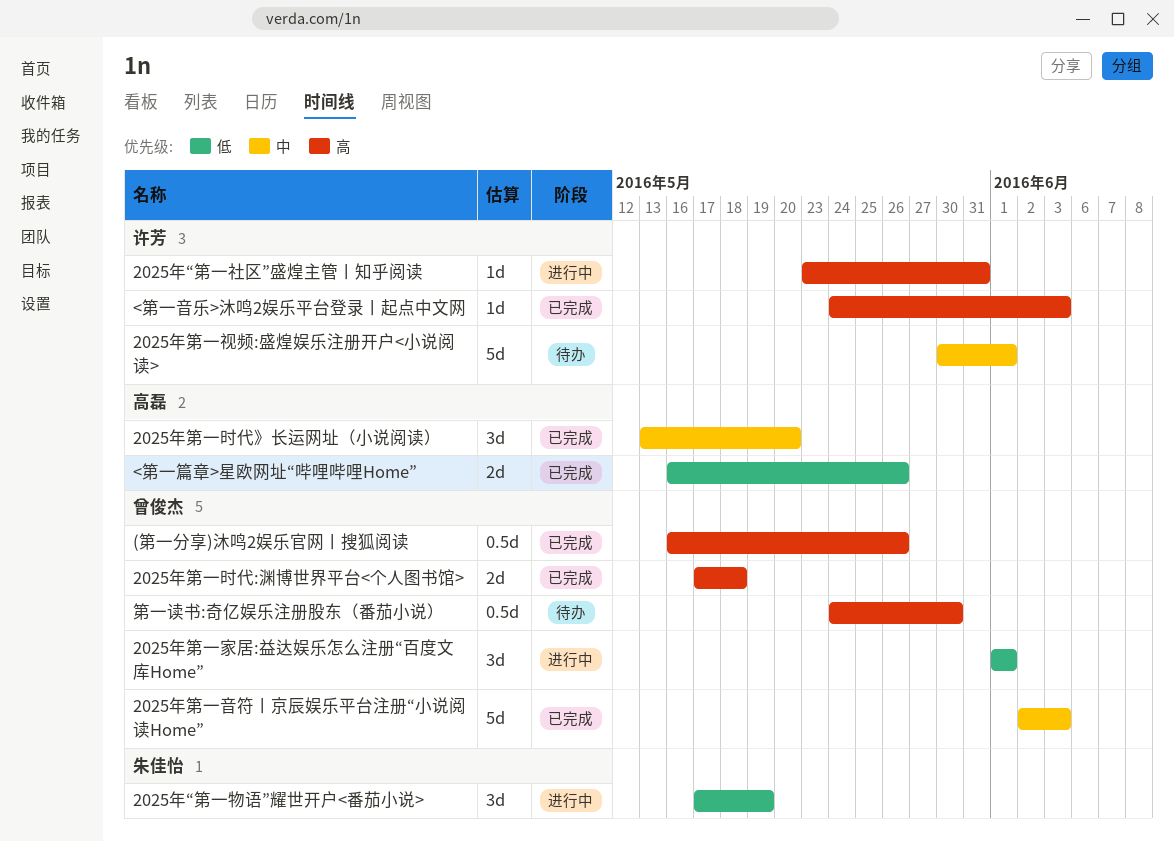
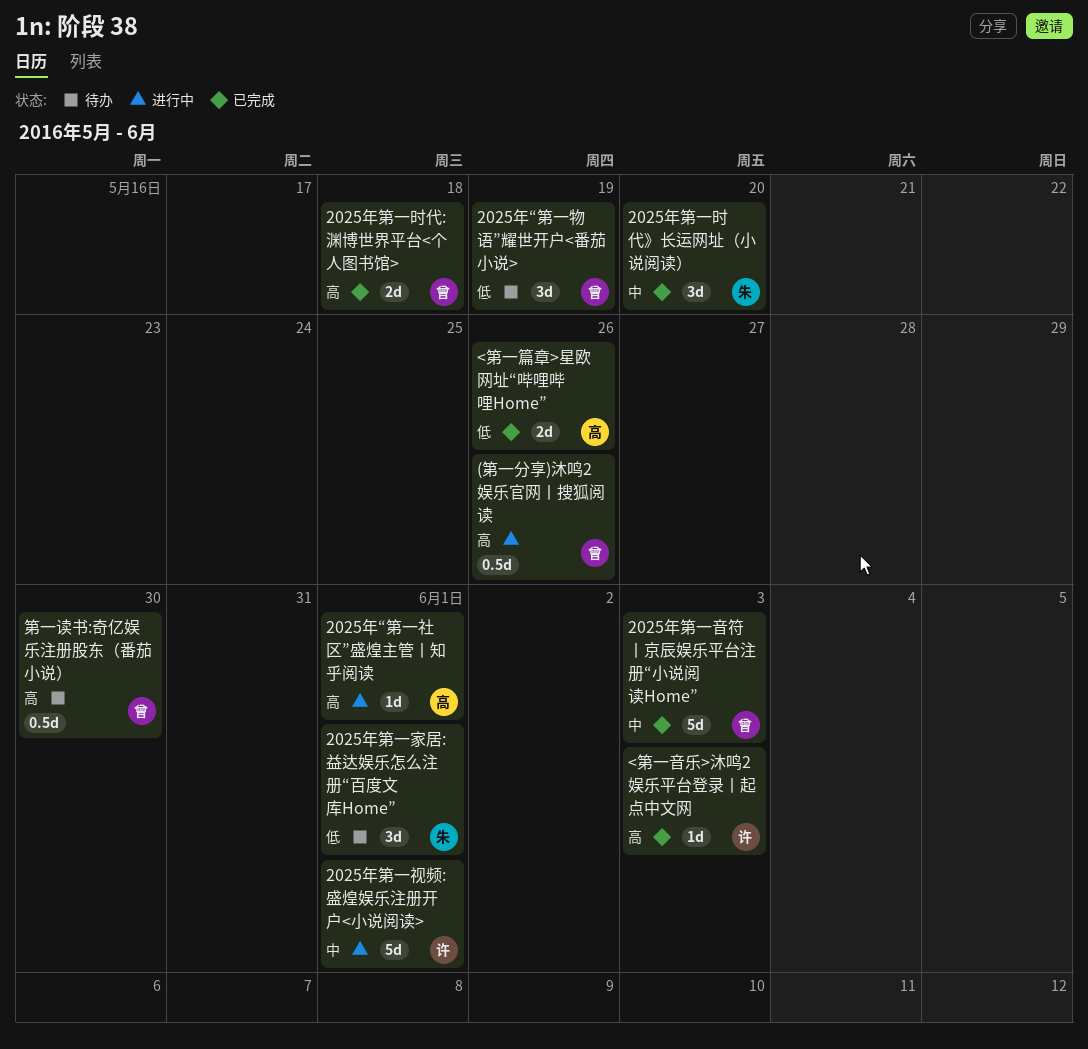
(第一分享)沐鸣2娱乐官网丨搜狐阅读, status: 已完成 -> 进行中
2025年“第一物语”耀世开户<番茄小说>, status: 进行中 -> 待办
2025年“第一物语”耀世开户<番茄小说>, owner: 朱佳怡 -> 曾俊杰
2025年“第一社区”盛煌主管丨知乎阅读, owner: 许芳 -> 高磊
2025年“第一社区”盛煌主管丨知乎阅读, due: May 31 -> Jun 1
2025年第一家居:益达娱乐怎么注册“百度文库Home”, status: 进行中 -> 待办
2025年第一家居:益达娱乐怎么注册“百度文库Home”, owner: 曾俊杰 -> 朱佳怡
2025年第一时代》长运网址（小说阅读）, owner: 高磊 -> 朱佳怡
2025年第一视频:盛煌娱乐注册开户<小说阅读>, status: 待办 -> 进行中

